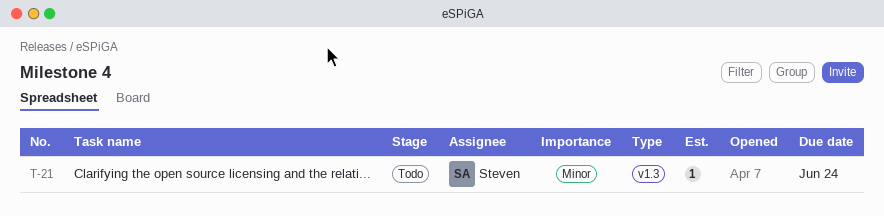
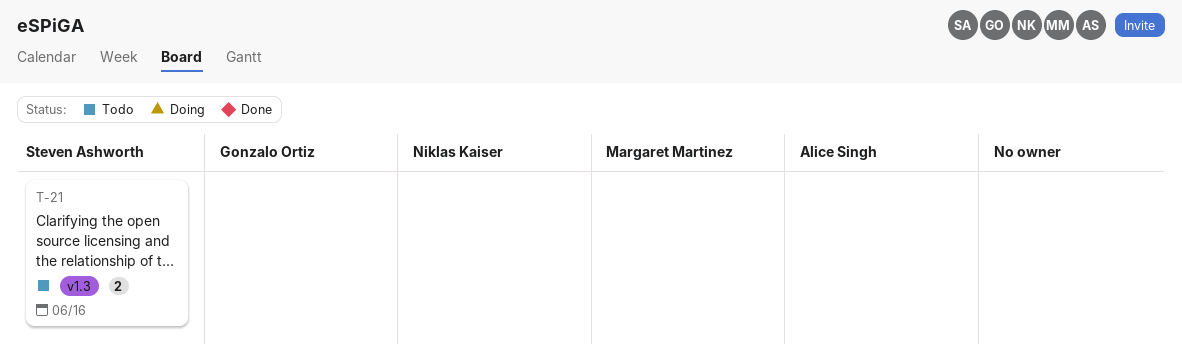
T-21, estimate: 1 -> 2
T-21, due: Jun 24 -> Jun 16

